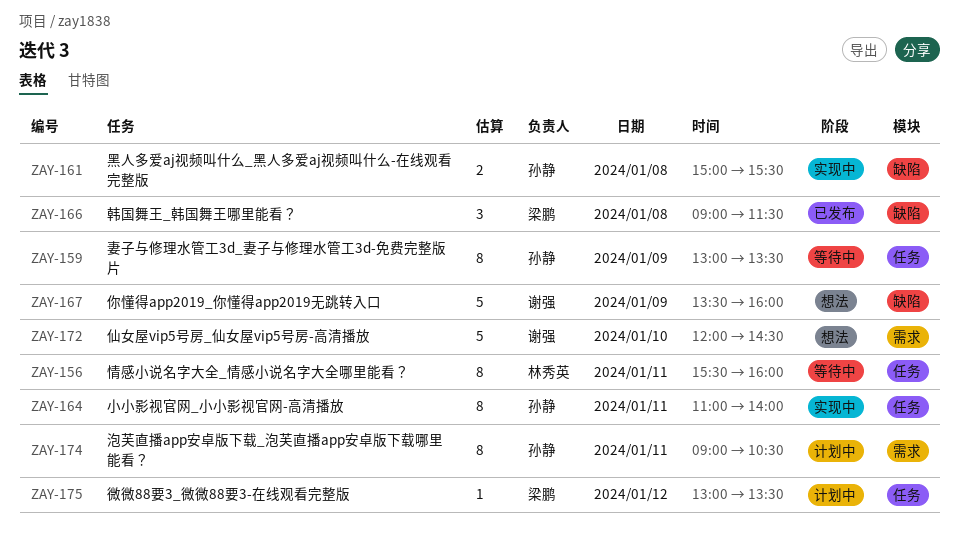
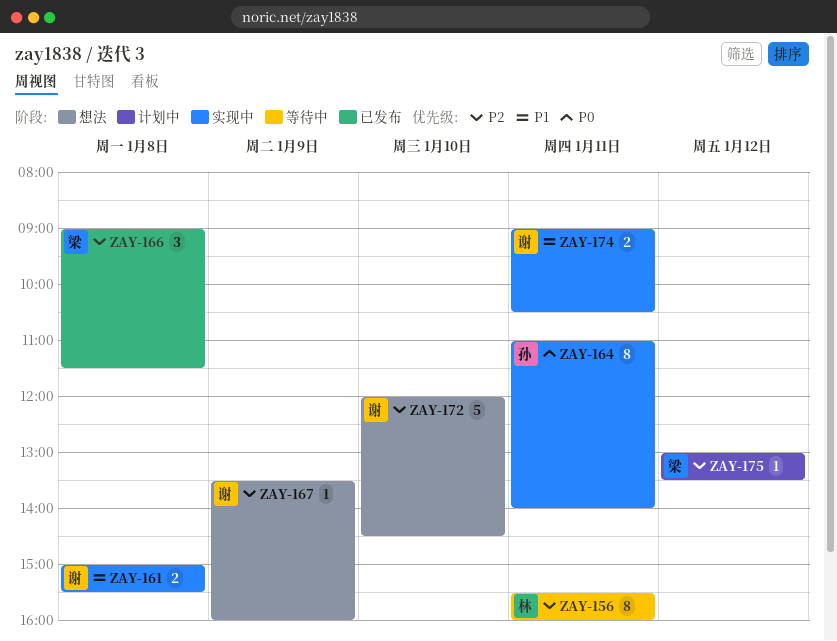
ZAY-159: present -> none
ZAY-161, owner: 孙静 -> 谢强
ZAY-167, estimate: 5 -> 1
ZAY-174, status: 计划中 -> 实现中
ZAY-174, owner: 孙静 -> 谢强
ZAY-174, estimate: 8 -> 2

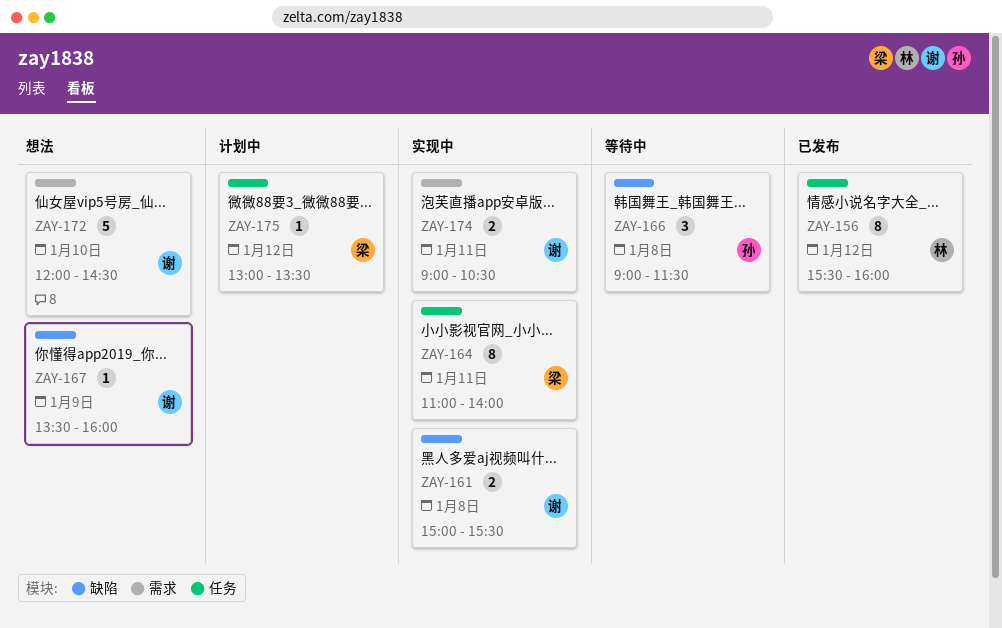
ZAY-156, status: 等待中 -> 已发布
ZAY-156, day: Jan 11 -> Jan 12
ZAY-164, owner: 孙 -> 梁
ZAY-166, status: 已发布 -> 等待中
ZAY-166, owner: 梁 -> 孙

